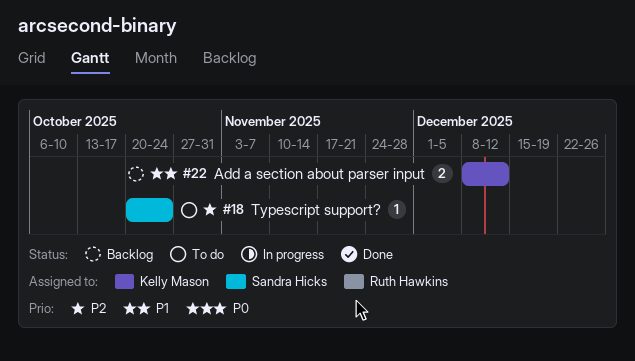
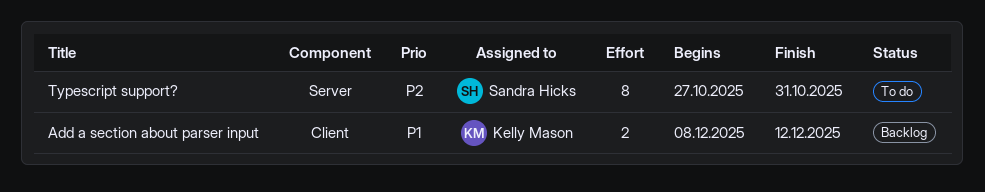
Typescript support?, estimate: 1 -> 8
Typescript support?, start: Oct 20 -> Oct 27
Typescript support?, due: Oct 24 -> Oct 31

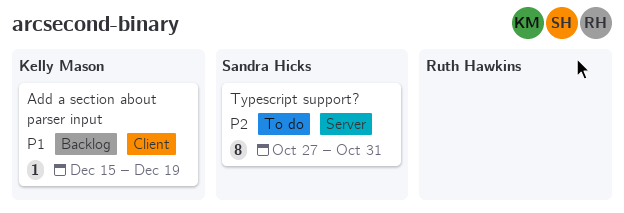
Add a section about parser input, estimate: 2 -> 1
Add a section about parser input, start: Dec 8 -> Dec 15
Add a section about parser input, due: Dec 12 -> Dec 19

